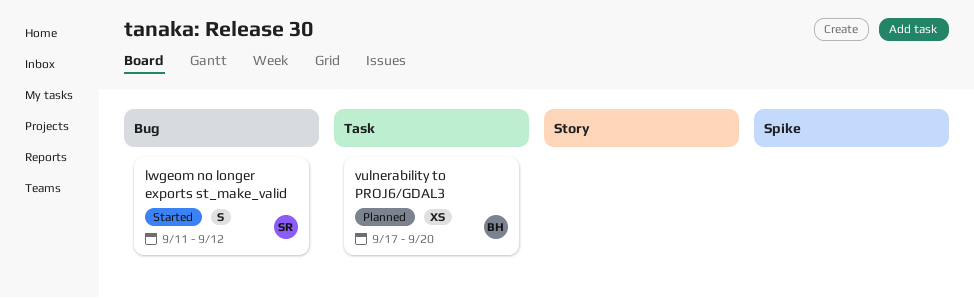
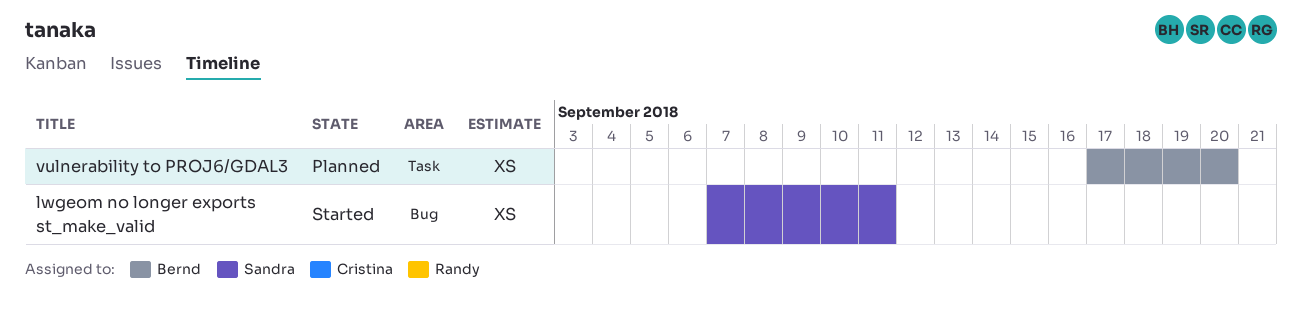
lwgeom no longer exports st_make_valid, estimate: S -> XS
lwgeom no longer exports st_make_valid, start: Sep 11 -> Sep 7
lwgeom no longer exports st_make_valid, due: Sep 12 -> Sep 11

